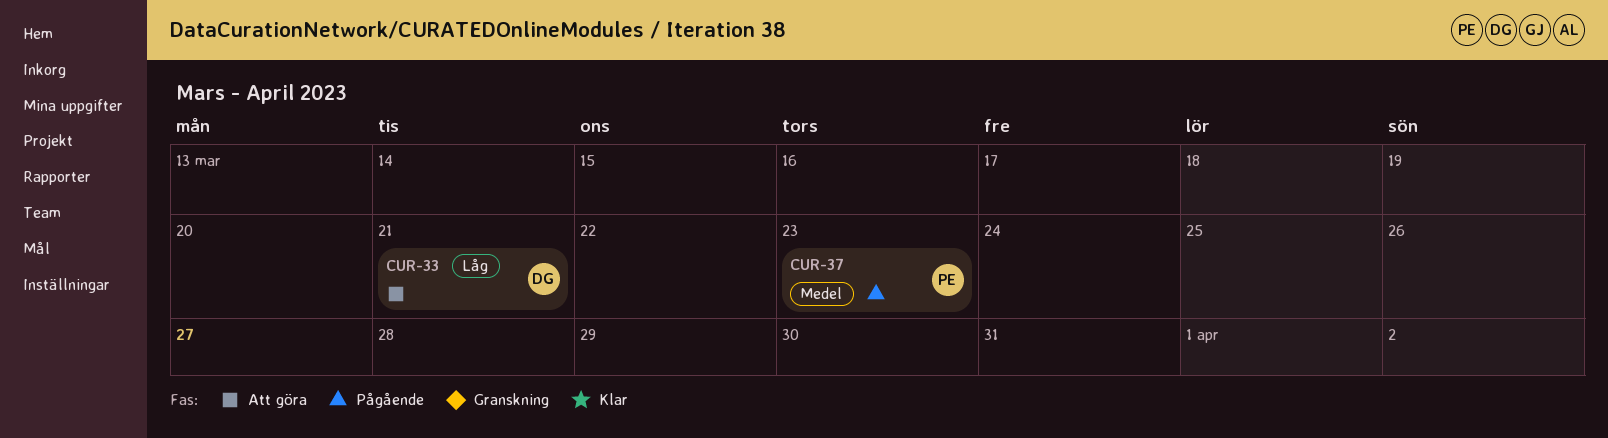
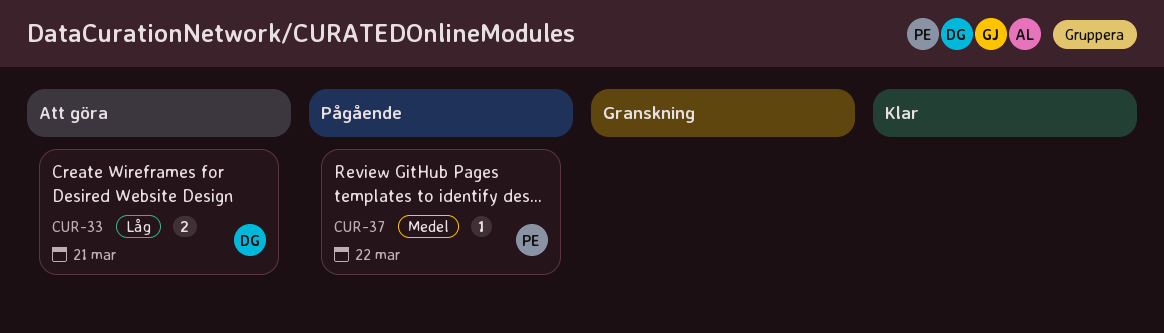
CUR-37, due: Mar 23 -> Mar 22

